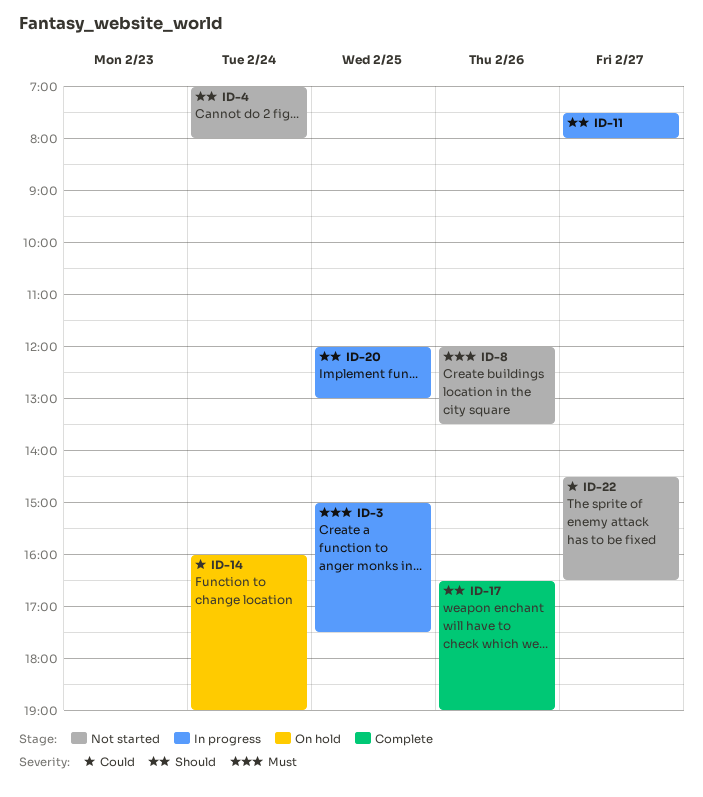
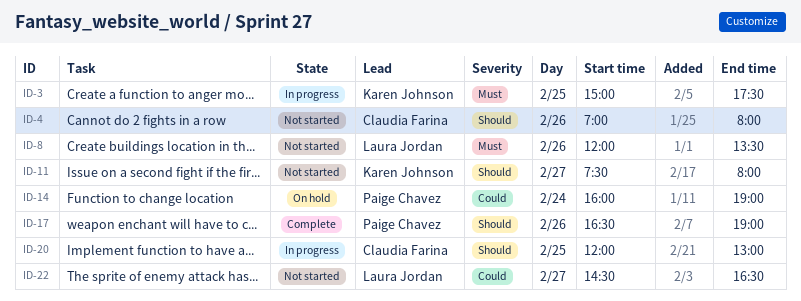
ID-4, day: Feb 24 -> Feb 26
ID-11, status: In progress -> Not started

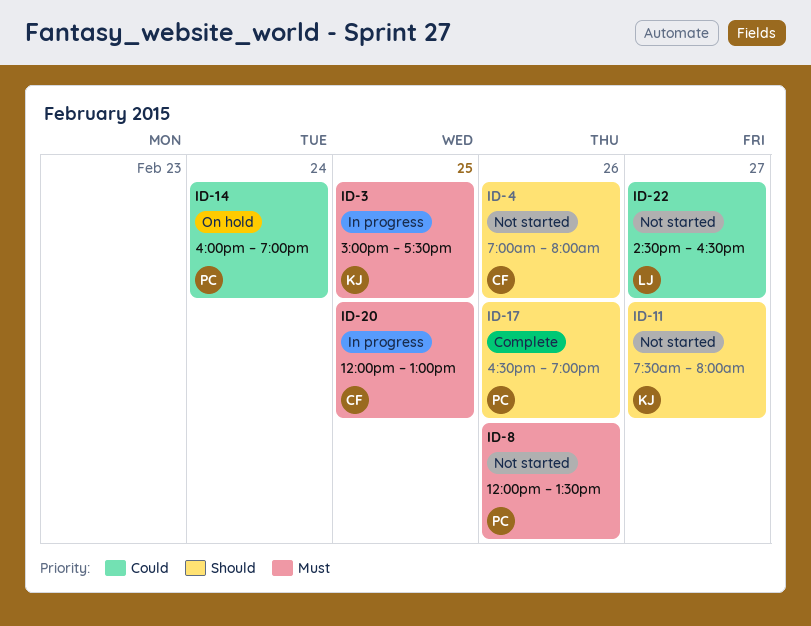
ID-8, owner: Laura Jordan -> Paige Chavez
ID-20, priority: Should -> Must

